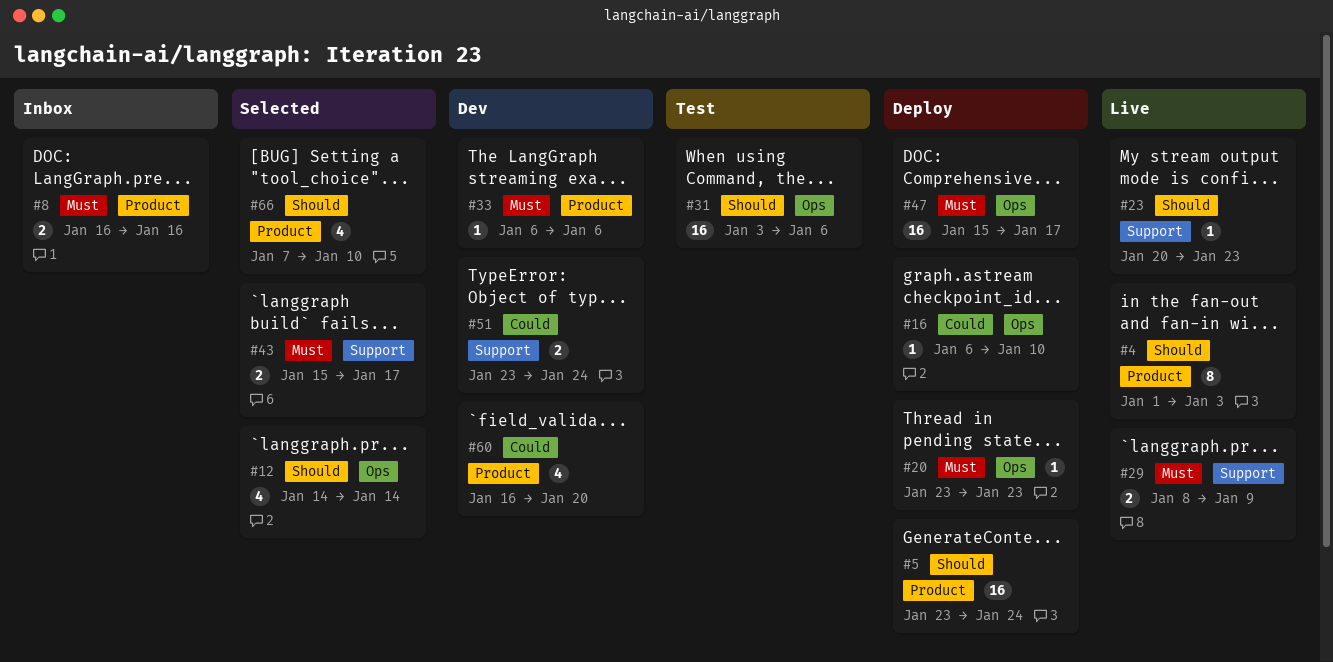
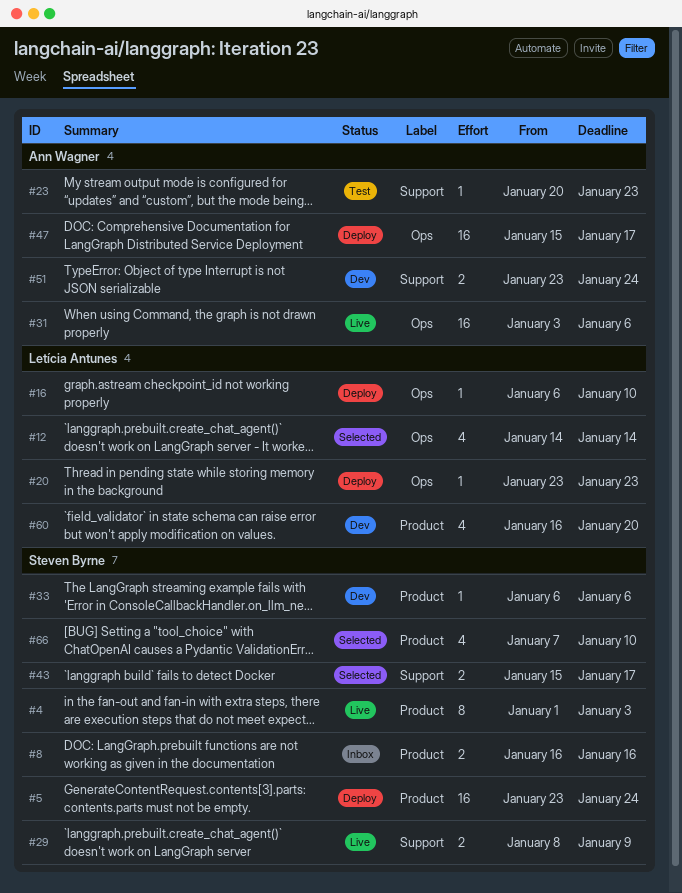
#23, status: Live -> Test
#31, status: Test -> Live

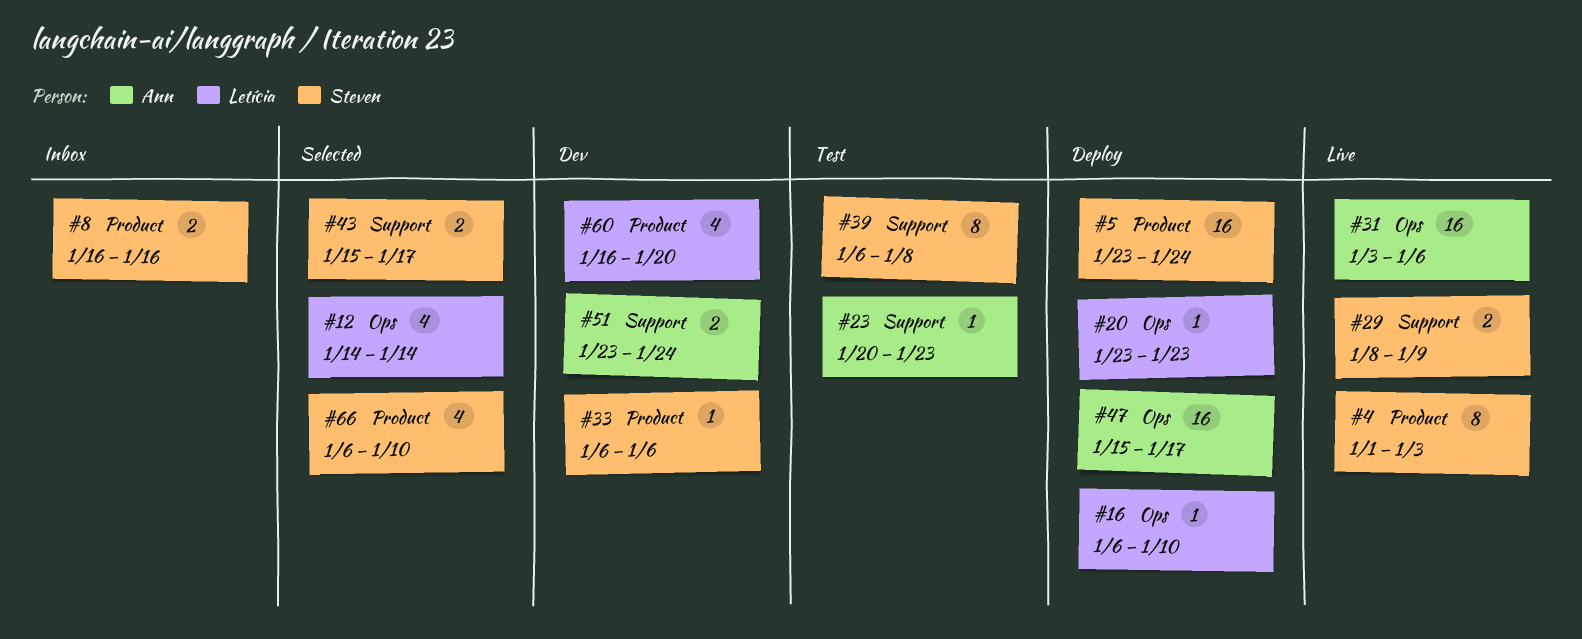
#39: none -> present
#66, start: Jan 7 -> Jan 6

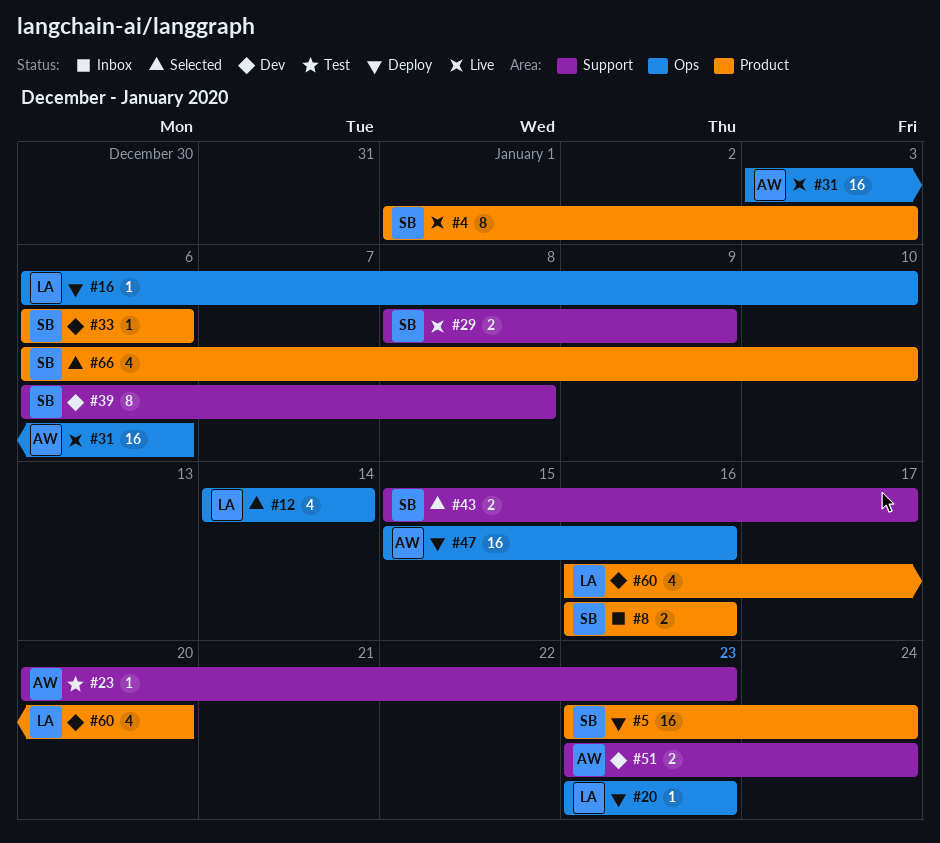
#39, status: Test -> Dev
#47, due: Jan 17 -> Jan 16

